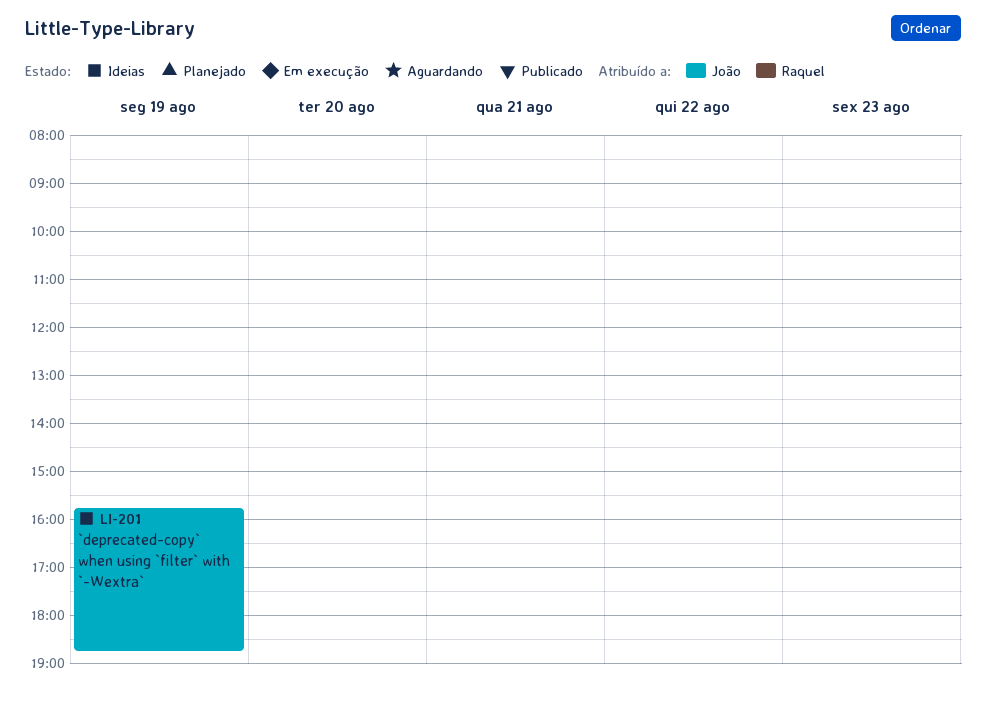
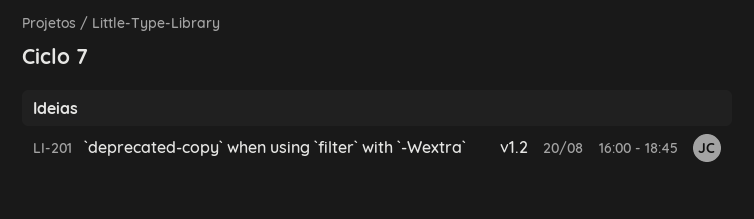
LI-201, day: Aug 19 -> Aug 20
LI-201, begins: 15:45 -> 16:00

